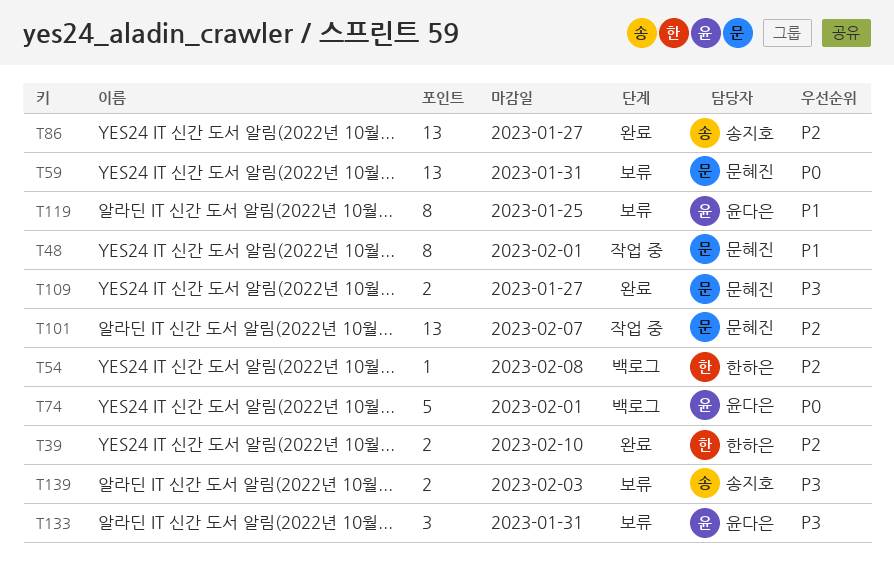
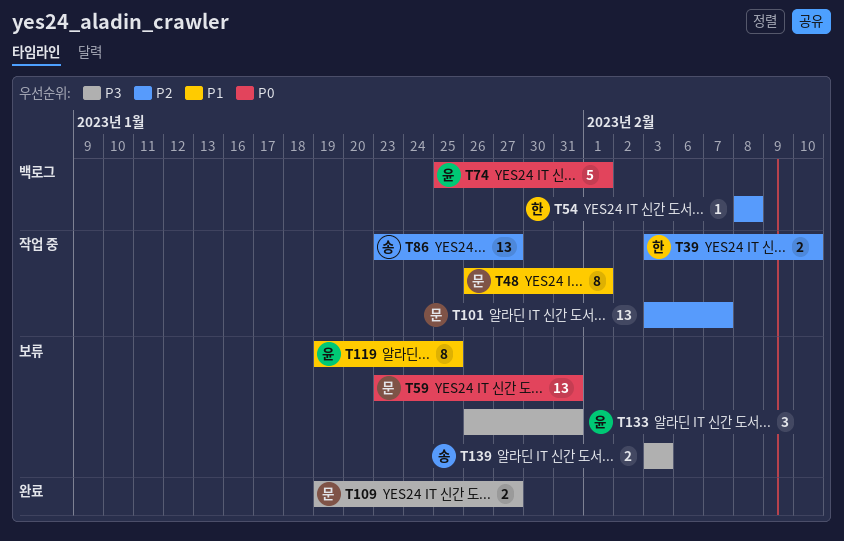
T39, status: 완료 -> 작업 중
T86, status: 완료 -> 작업 중

